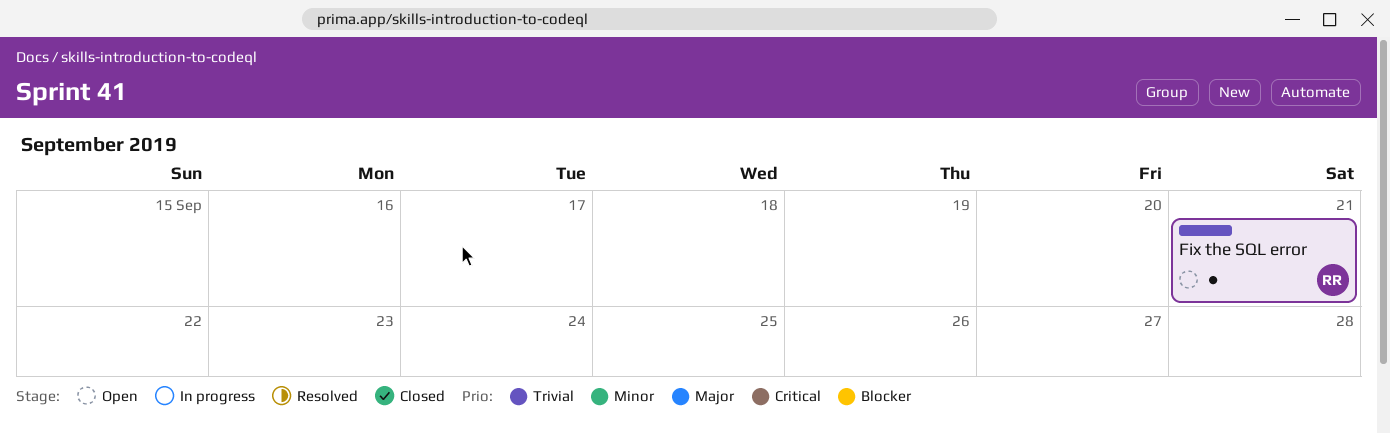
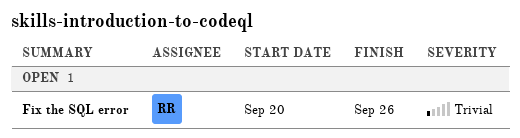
Fix the SQL error, due: Sep 21 -> Sep 26

